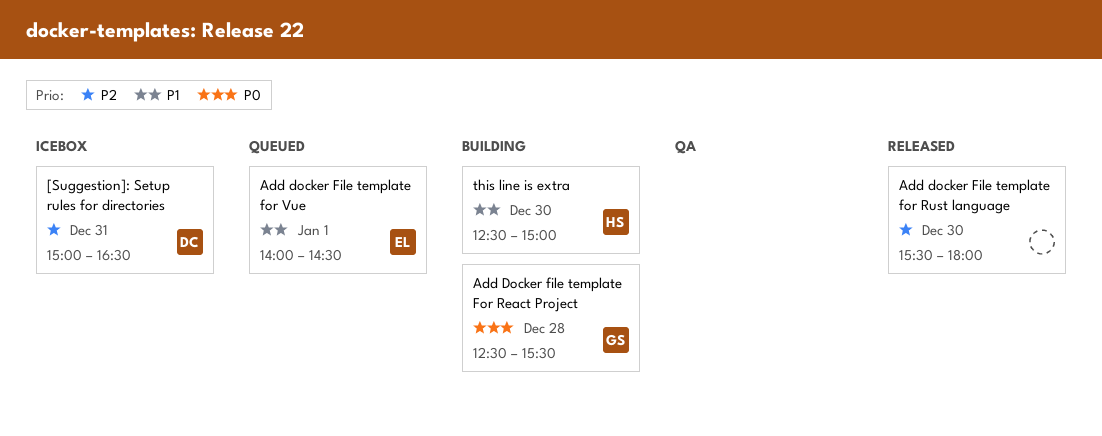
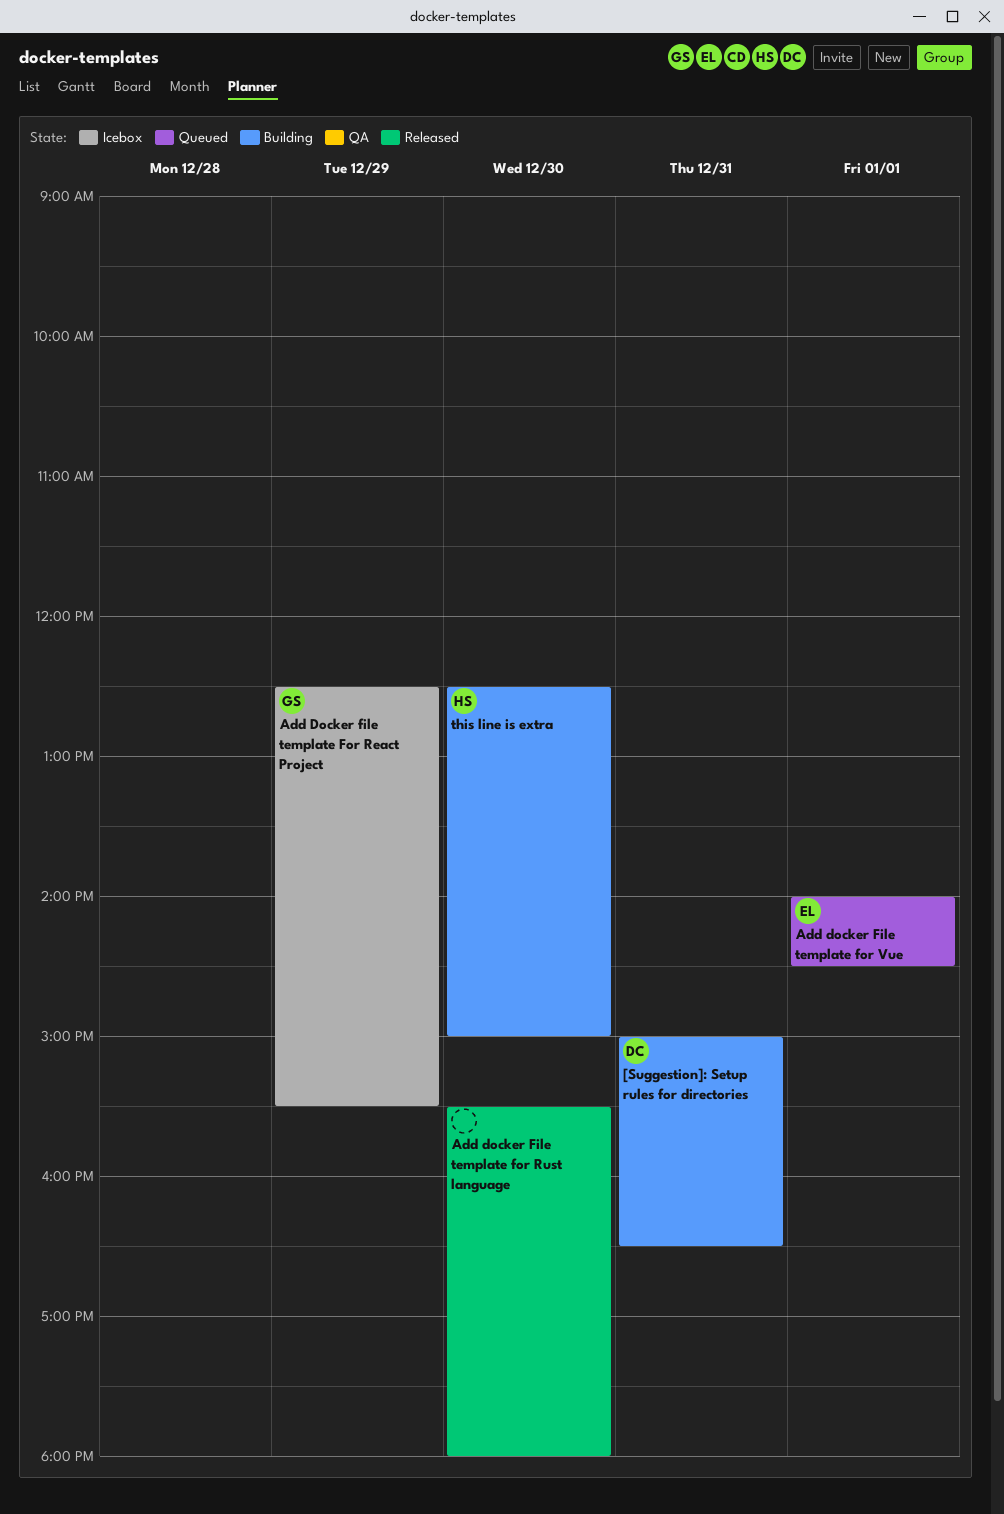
[Suggestion]: Setup rules for directories, status: Icebox -> Building
Add Docker file template For React Project, status: Building -> Icebox
Add Docker file template For React Project, day: Dec 28 -> Dec 29

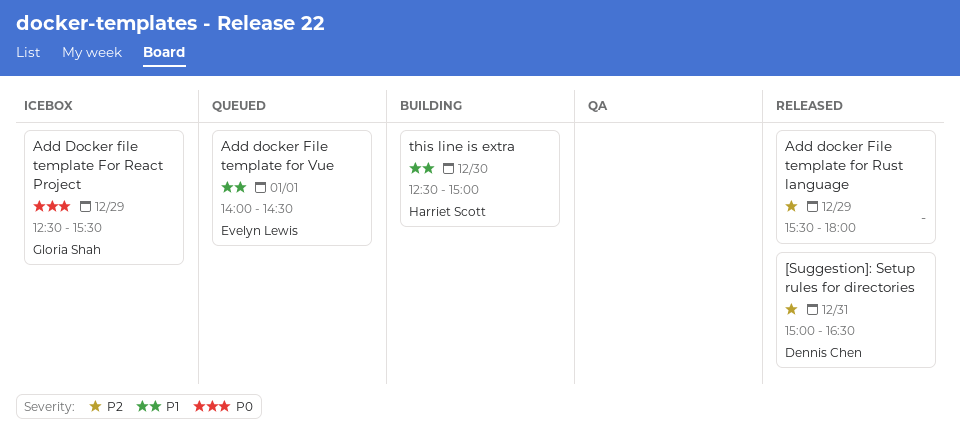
[Suggestion]: Setup rules for directories, status: Building -> Released
Add docker File template for Rust language, day: Dec 30 -> Dec 29

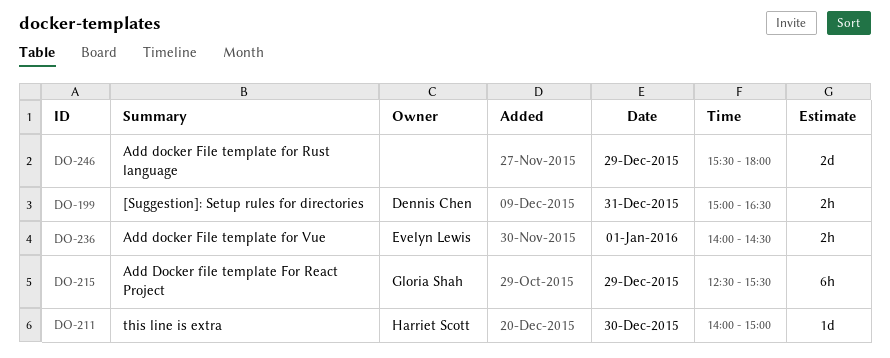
this line is extra, begins: 12:30 -> 14:00

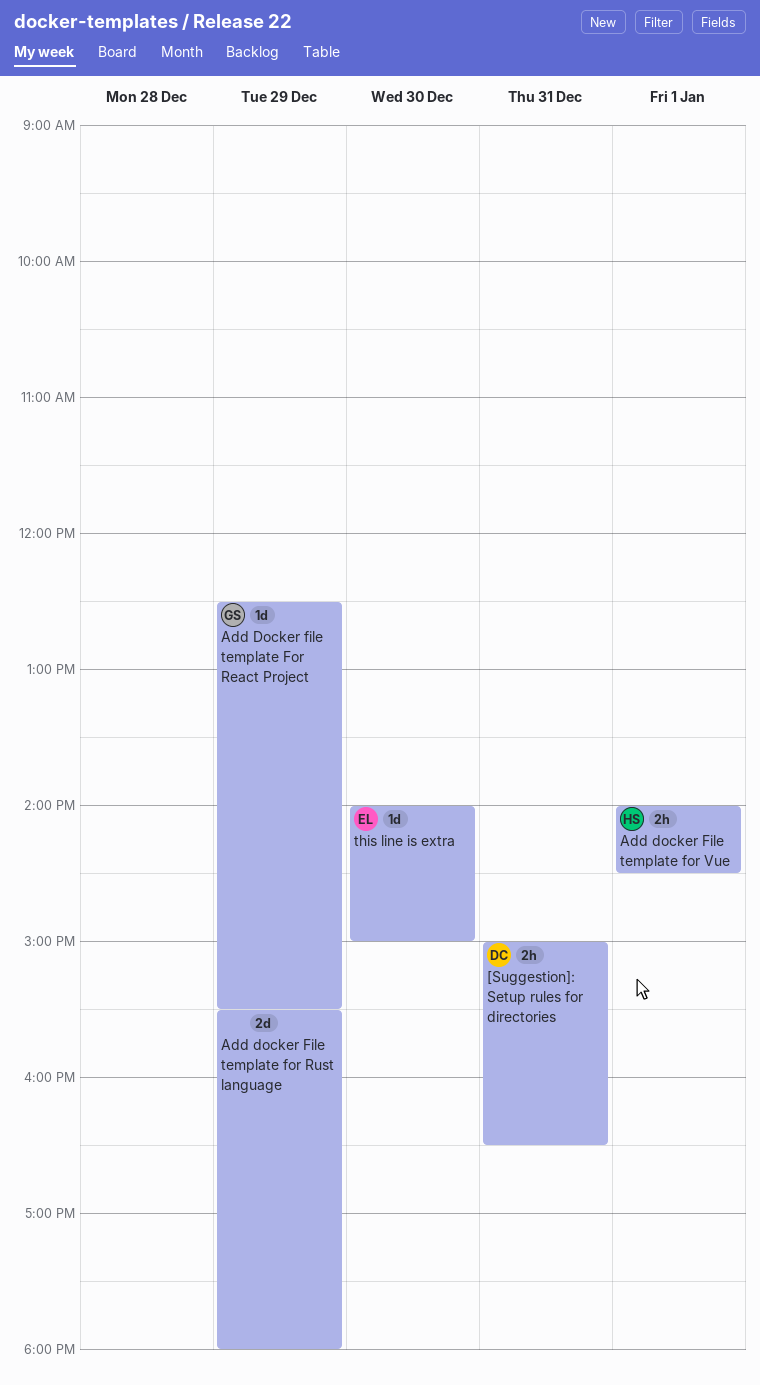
Add Docker file template For React Project, estimate: 6h -> 1d
Add docker File template for Vue, owner: Evelyn Lewis -> Harriet Scott
this line is extra, owner: Harriet Scott -> Evelyn Lewis

